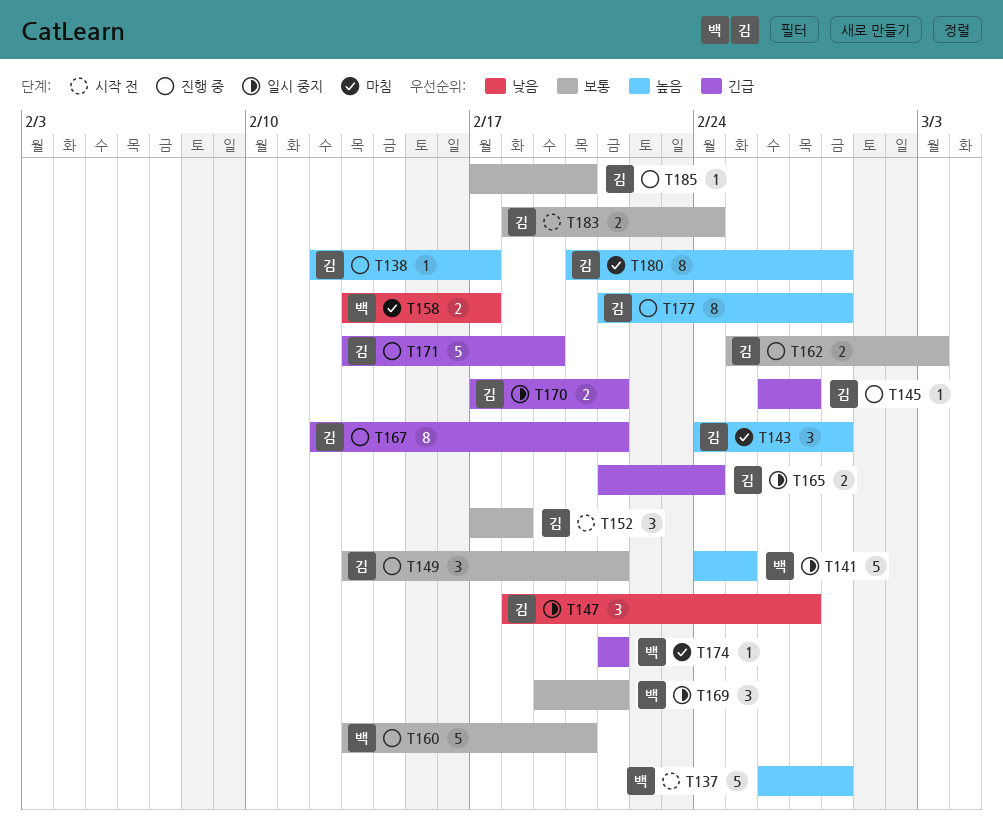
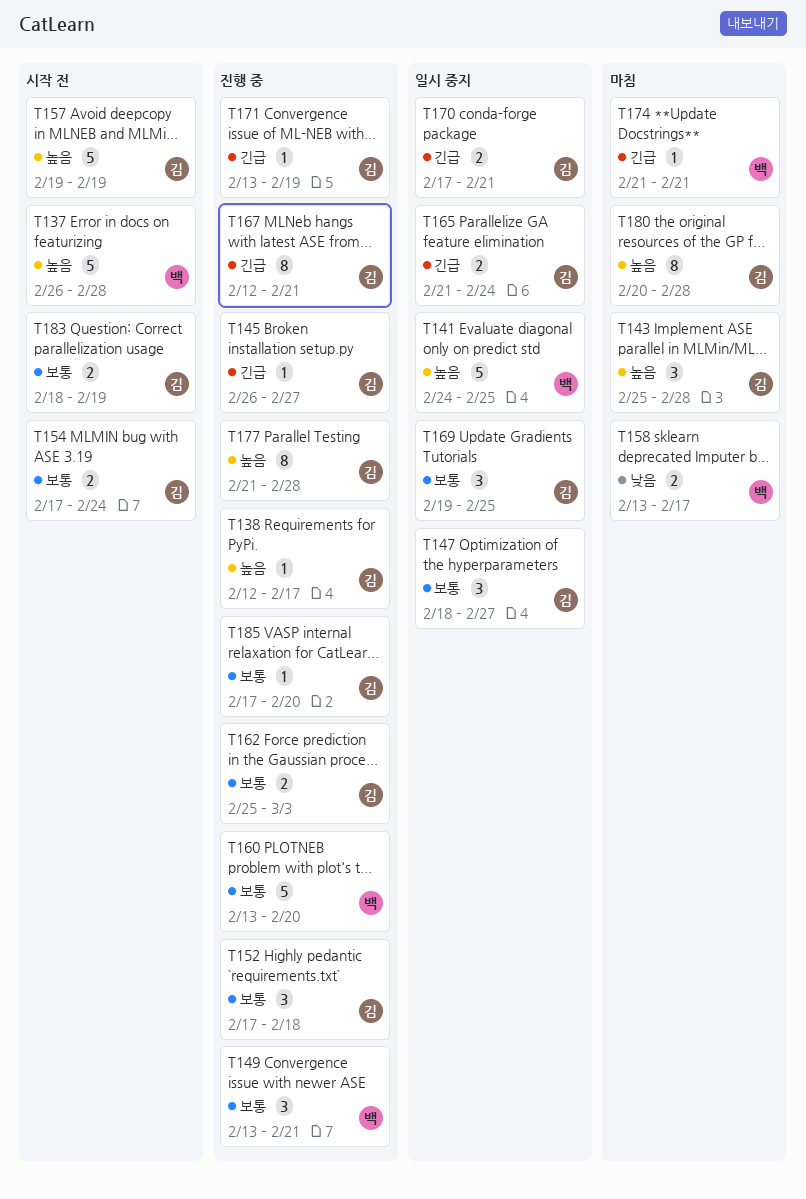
T143, start: Feb 24 -> Feb 25
T147, priority: 낮음 -> 보통
T149, owner: 김 -> 백
T152, status: 시작 전 -> 진행 중
T154: none -> present
T157: none -> present
T169, owner: 백 -> 김
T169, due: Feb 21 -> Feb 25
T171, estimate: 5 -> 1
T183, due: Feb 24 -> Feb 19

